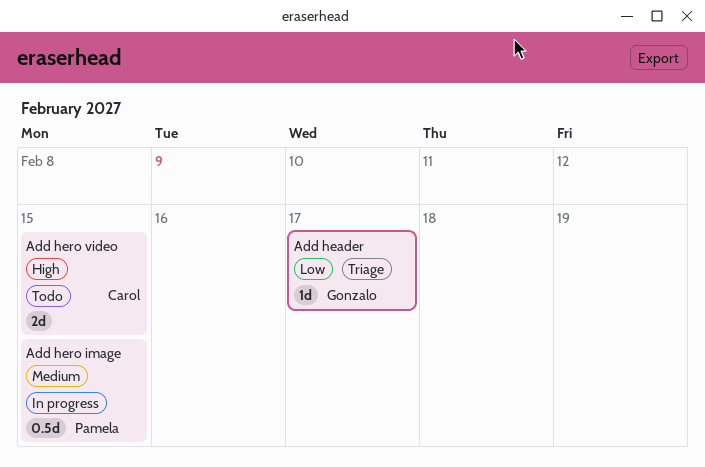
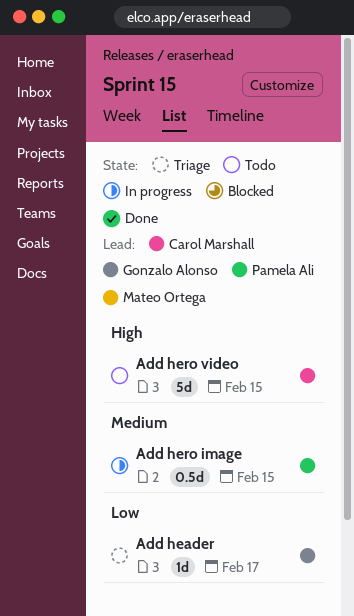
Add hero video, estimate: 2d -> 5d

